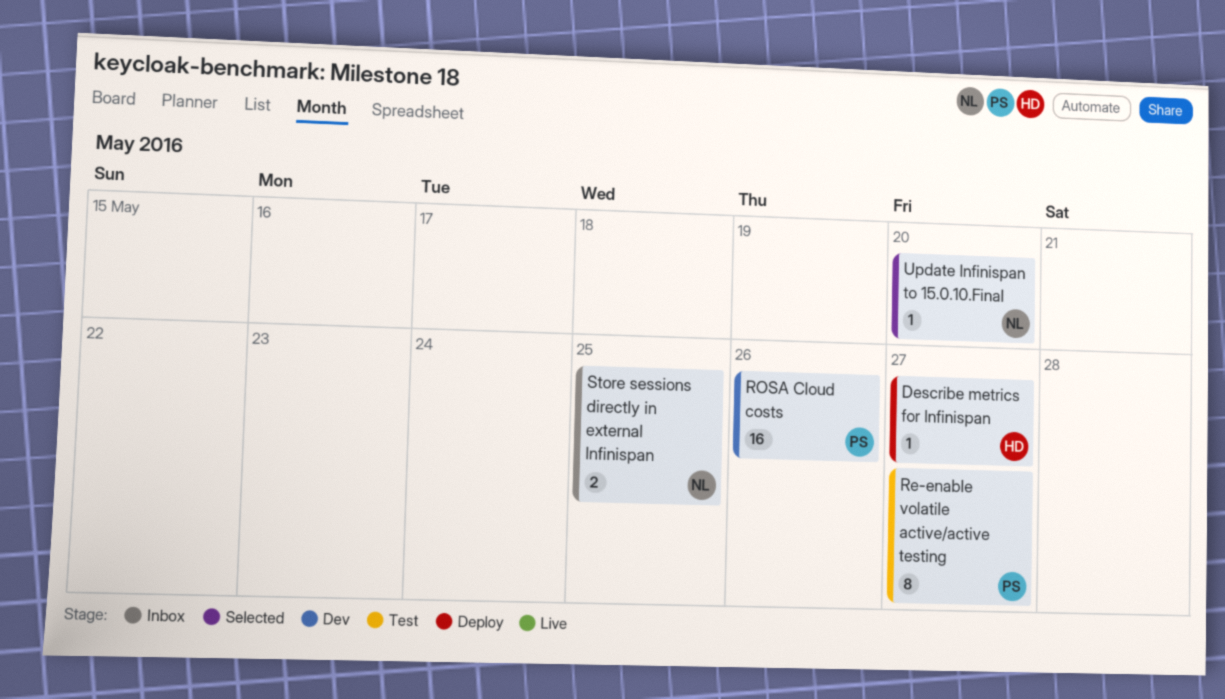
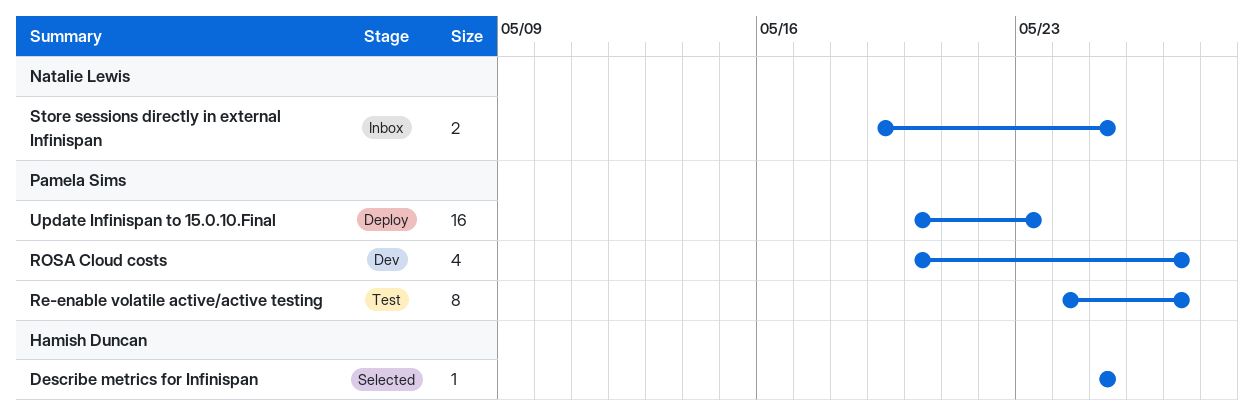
Describe metrics for Infinispan, status: Deploy -> Selected
Describe metrics for Infinispan, due: May 27 -> May 25
ROSA Cloud costs, estimate: 16 -> 4
ROSA Cloud costs, due: May 26 -> May 27
Update Infinispan to 15.0.10.Final, status: Selected -> Deploy
Update Infinispan to 15.0.10.Final, owner: Natalie Lewis -> Pamela Sims
Update Infinispan to 15.0.10.Final, estimate: 1 -> 16
Update Infinispan to 15.0.10.Final, due: May 20 -> May 23

